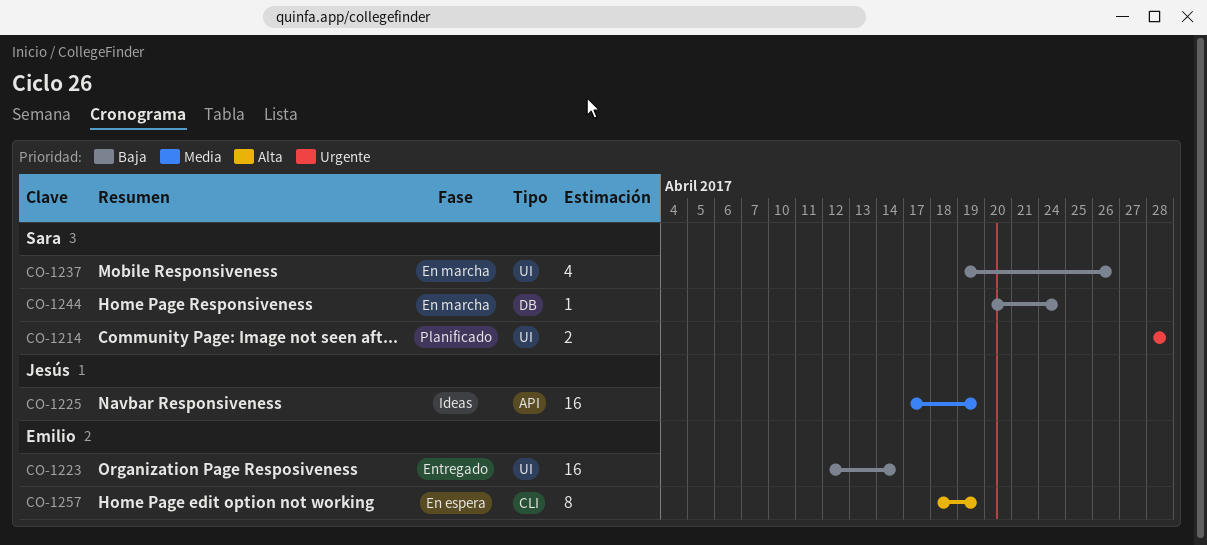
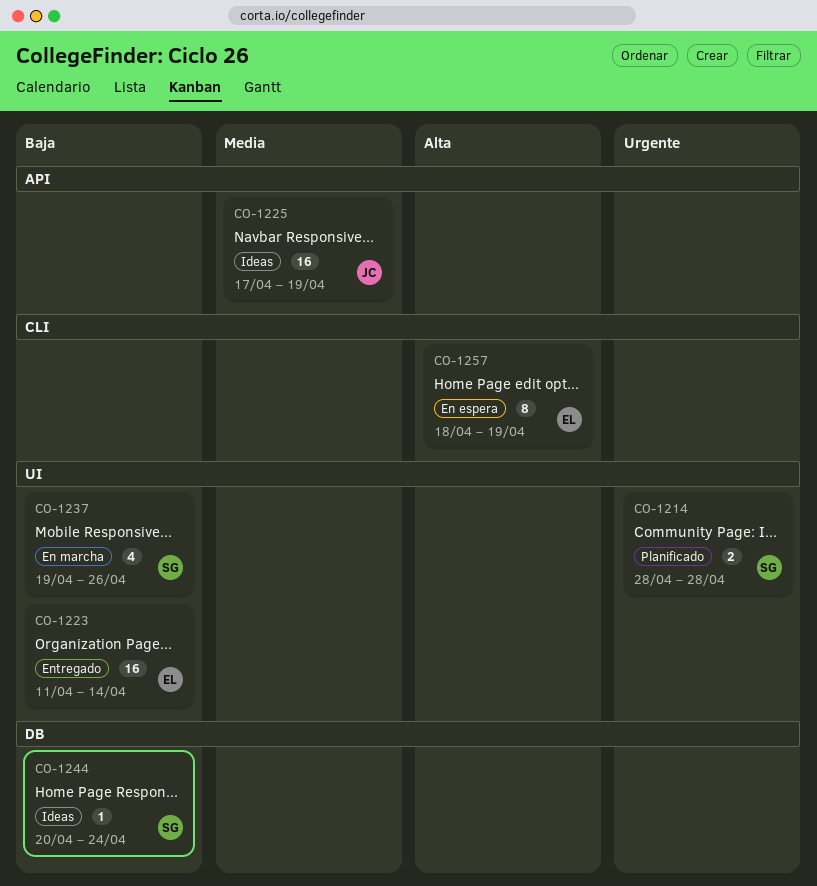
CO-1223, start: Apr 12 -> Apr 11
CO-1244, status: En marcha -> Ideas

